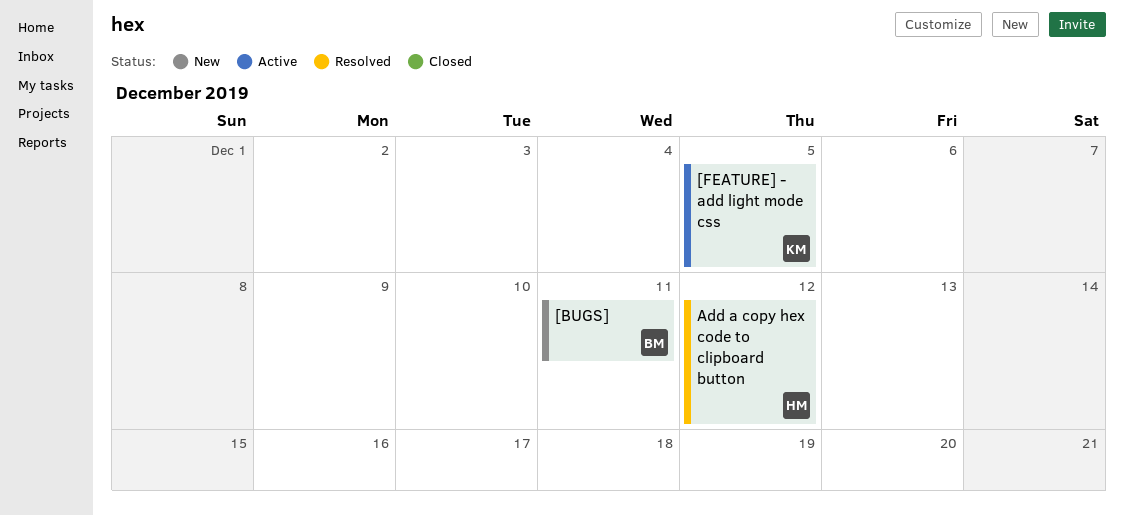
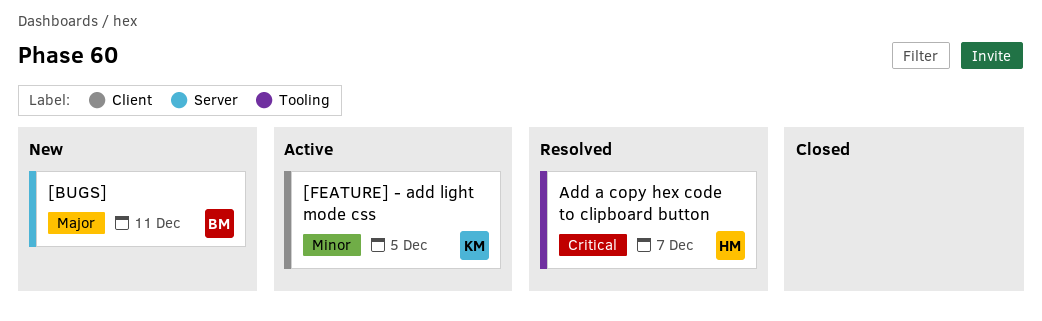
Add a copy hex code to clipboard button, due: Dec 12 -> Dec 7

